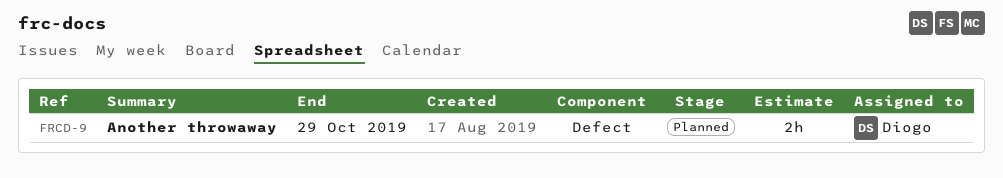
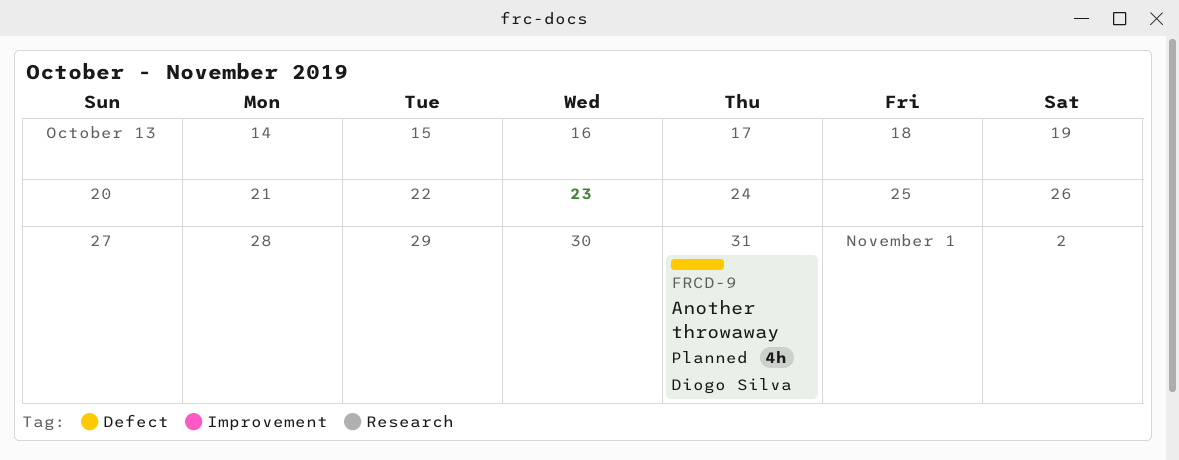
FRCD-9, estimate: 2h -> 4h
FRCD-9, due: Oct 29 -> Oct 31

